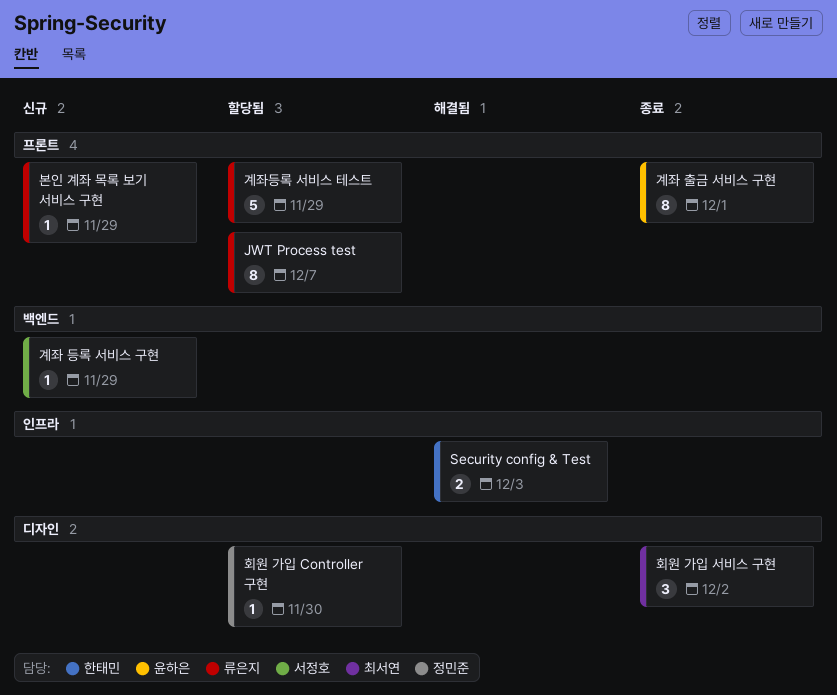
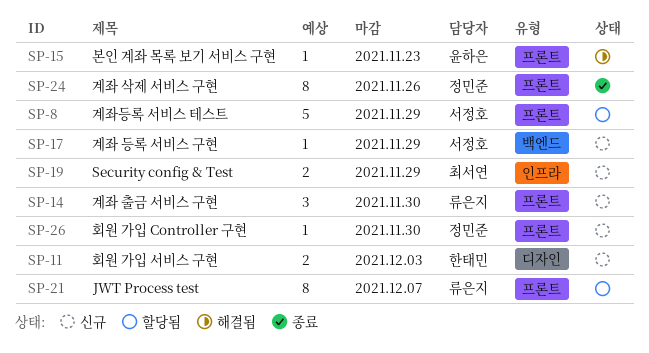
Security config & Test, status: 해결됨 -> 신규
Security config & Test, owner: 한태민 -> 최서연
Security config & Test, due: Dec 3 -> Nov 29
계좌 삭제 서비스 구현: none -> present
계좌 출금 서비스 구현, status: 종료 -> 신규
계좌 출금 서비스 구현, owner: 윤하은 -> 류은지
계좌 출금 서비스 구현, estimate: 8 -> 3
계좌 출금 서비스 구현, due: Dec 1 -> Nov 30
계좌등록 서비스 테스트, owner: 류은지 -> 서정호
본인 계좌 목록 보기 서비스 구현, status: 신규 -> 해결됨
본인 계좌 목록 보기 서비스 구현, owner: 류은지 -> 윤하은
본인 계좌 목록 보기 서비스 구현, due: Nov 29 -> Nov 23
회원 가입 Controller 구현, status: 할당됨 -> 신규
회원 가입 Controller 구현, label: 디자인 -> 프론트
회원 가입 서비스 구현, status: 종료 -> 신규
회원 가입 서비스 구현, owner: 최서연 -> 한태민
회원 가입 서비스 구현, estimate: 3 -> 2
회원 가입 서비스 구현, due: Dec 2 -> Dec 3

